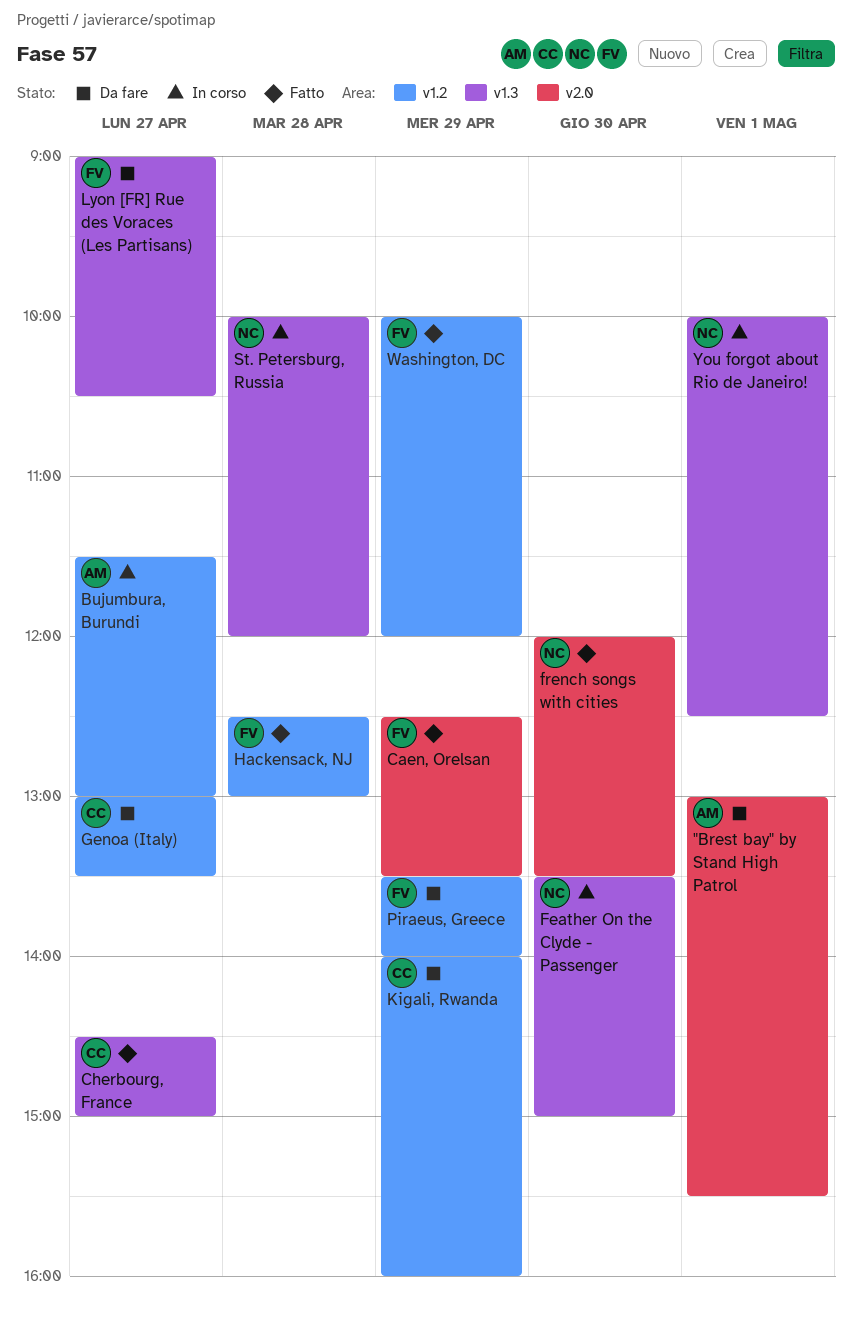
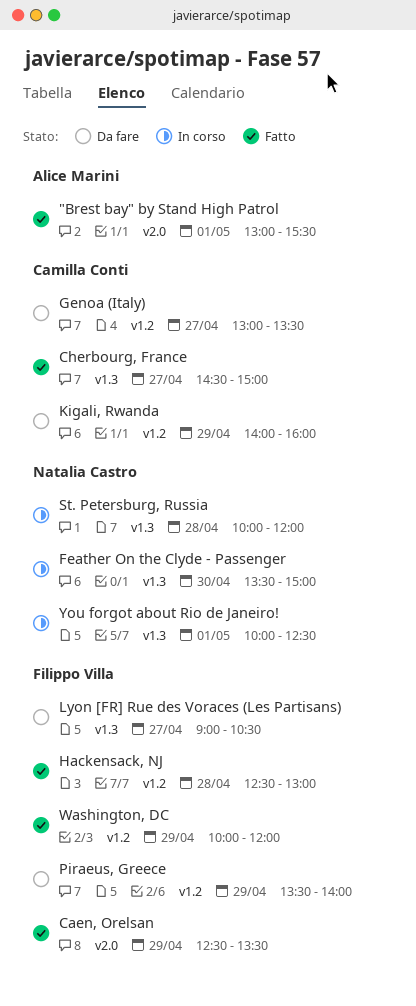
"Brest bay" by Stand High Patrol, status: Da fare -> Fatto
Bujumbura, Burundi: present -> none
french songs with cities: present -> none

